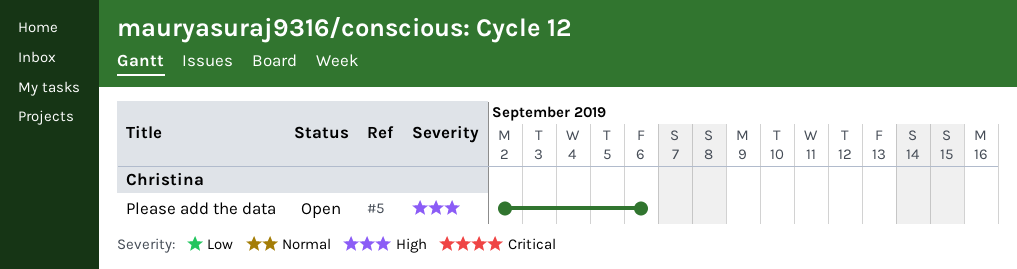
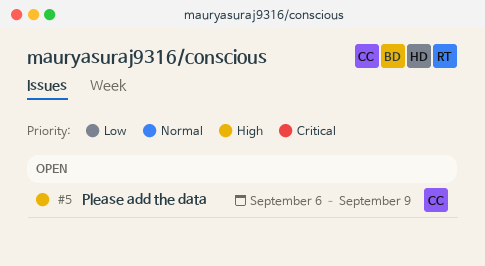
#5, start: Sep 2 -> Sep 6
#5, due: Sep 6 -> Sep 9

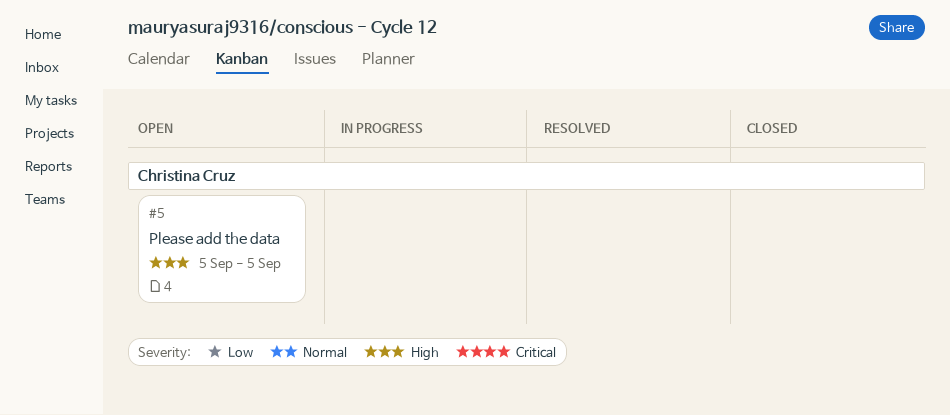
#5, start: Sep 6 -> Sep 5
#5, due: Sep 9 -> Sep 5

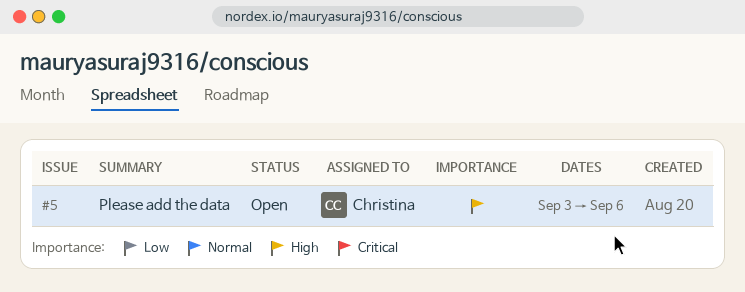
#5, start: Sep 5 -> Sep 3
#5, due: Sep 5 -> Sep 6

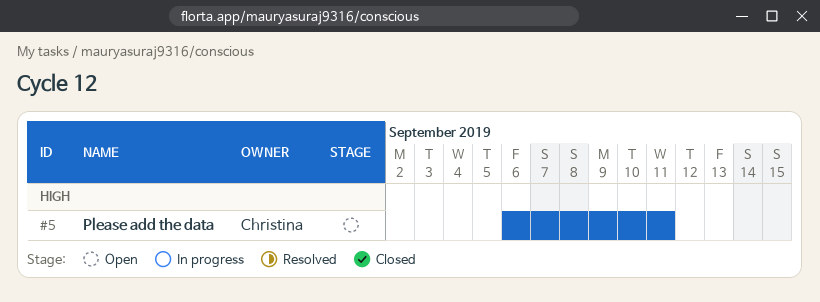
#5, start: Sep 3 -> Sep 6
#5, due: Sep 6 -> Sep 11

